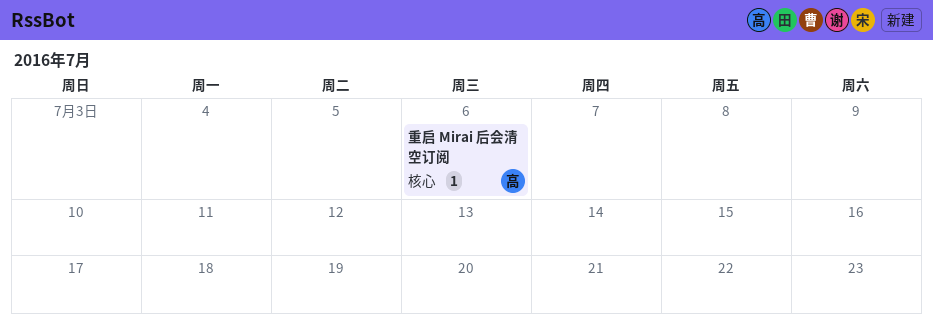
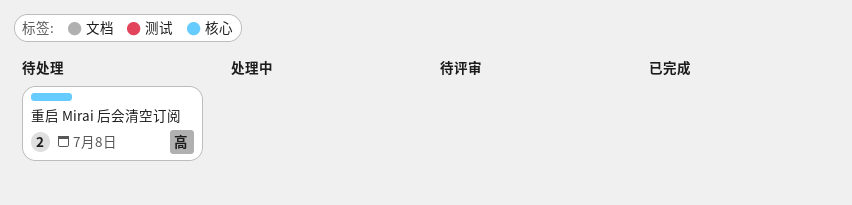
重启 Mirai 后会清空订阅, estimate: 1 -> 2
重启 Mirai 后会清空订阅, due: Jul 6 -> Jul 8

